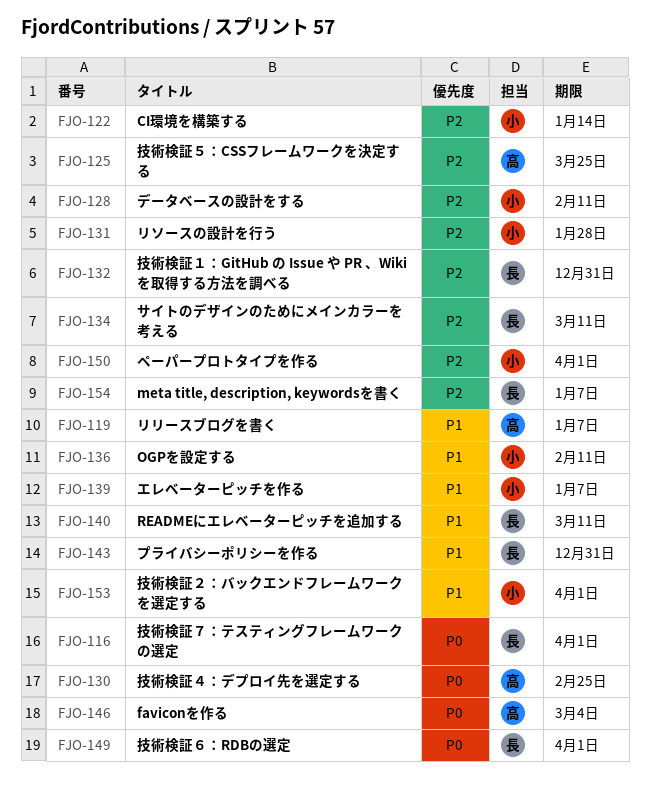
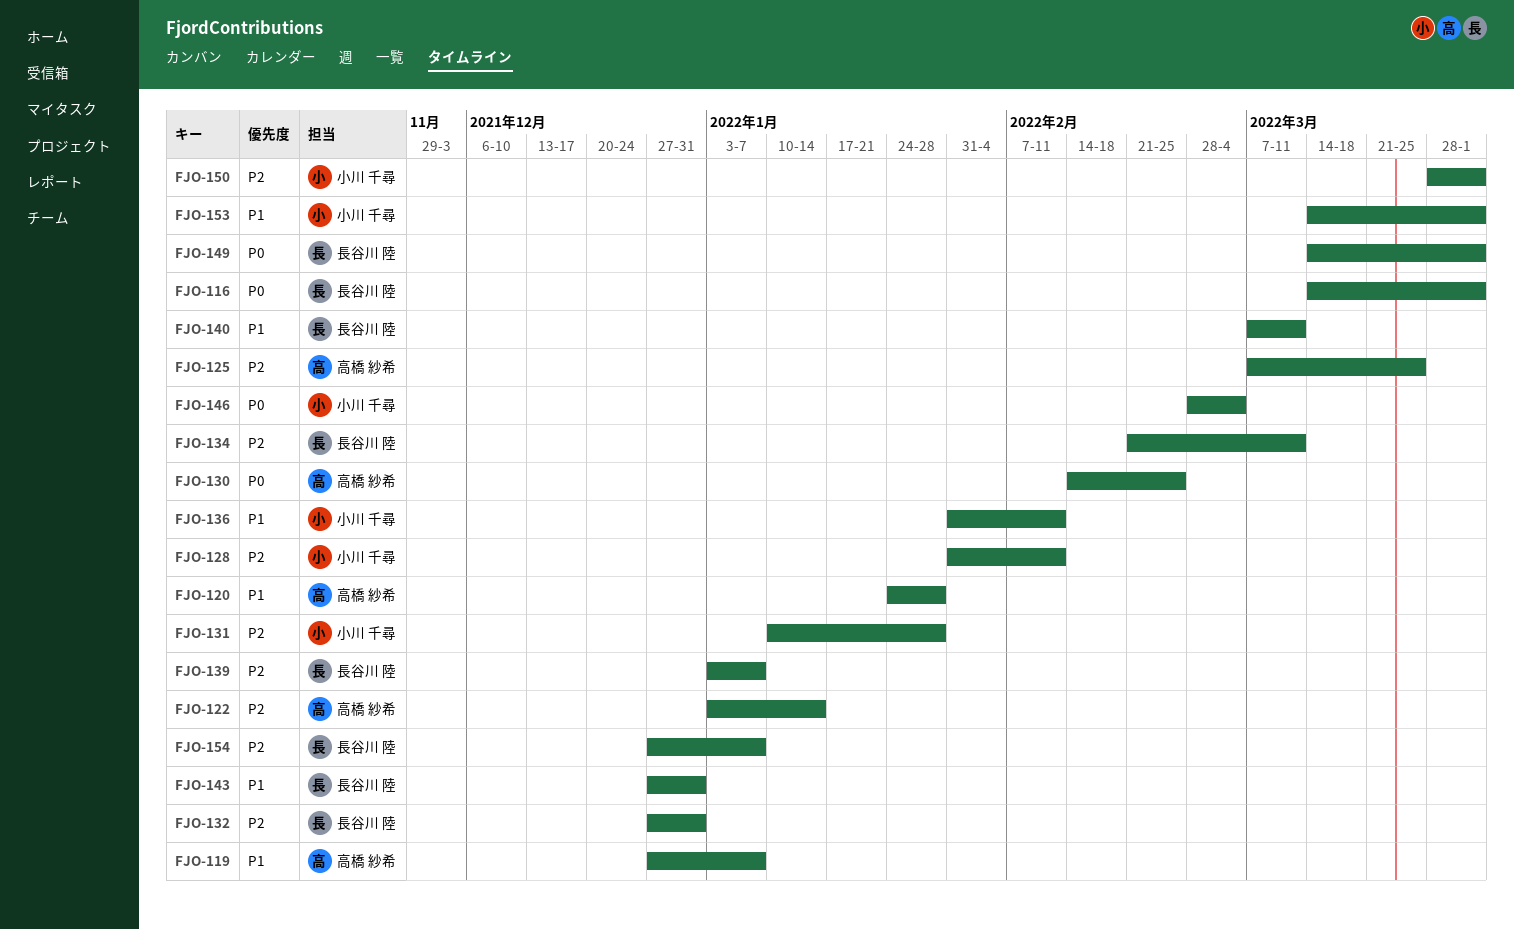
FJO-120: none -> present
FJO-122, owner: 小川 千尋 -> 高橋 紗希
FJO-139, owner: 小川 千尋 -> 長谷川 陸
FJO-139, priority: P1 -> P2
FJO-146, owner: 高橋 紗希 -> 小川 千尋

